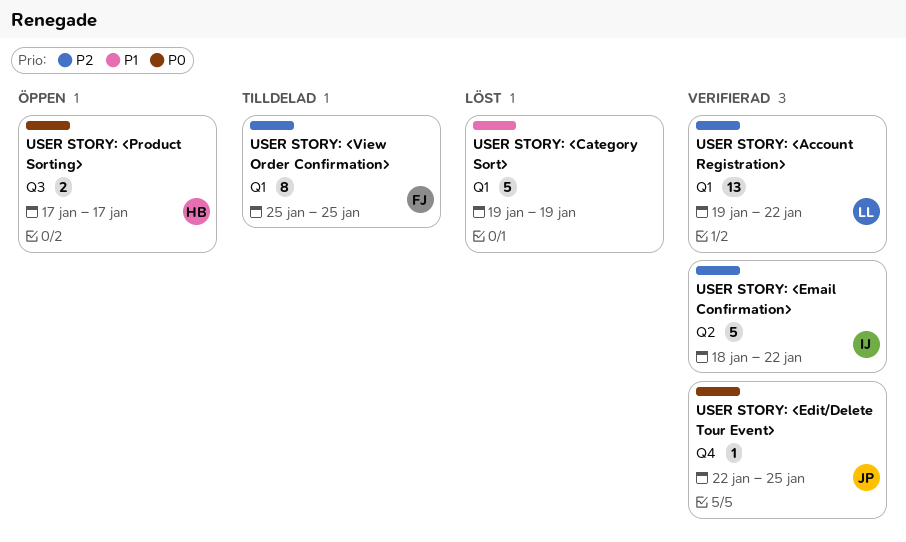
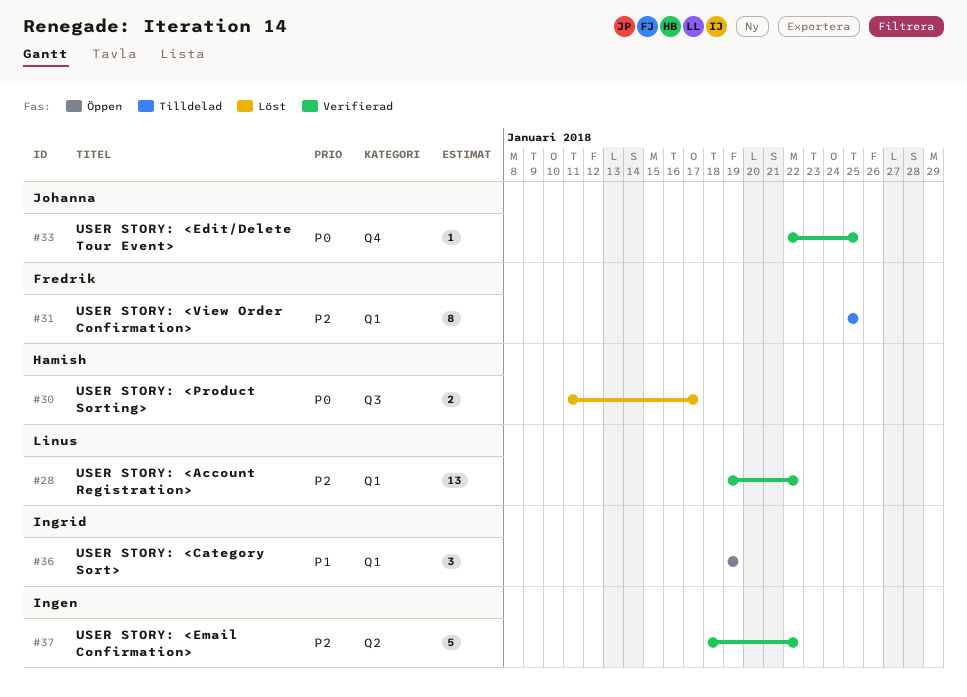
USER STORY: <Category Sort>, status: Löst -> Öppen
USER STORY: <Category Sort>, owner: none -> Ingrid
USER STORY: <Category Sort>, estimate: 5 -> 3
USER STORY: <Email Confirmation>, owner: Ingrid -> none
USER STORY: <Product Sorting>, status: Öppen -> Löst
USER STORY: <Product Sorting>, start: Jan 17 -> Jan 11

